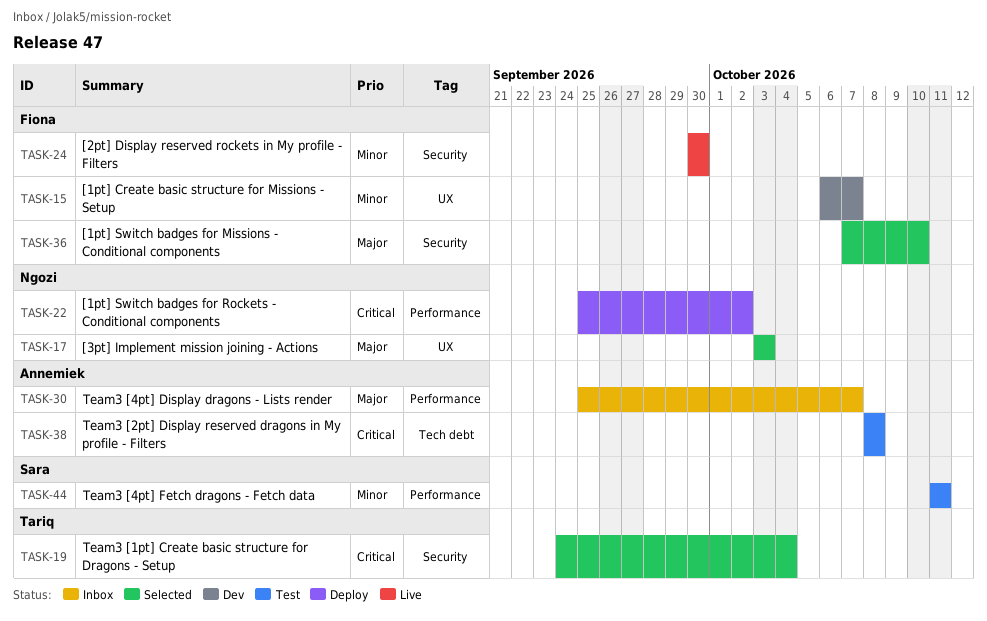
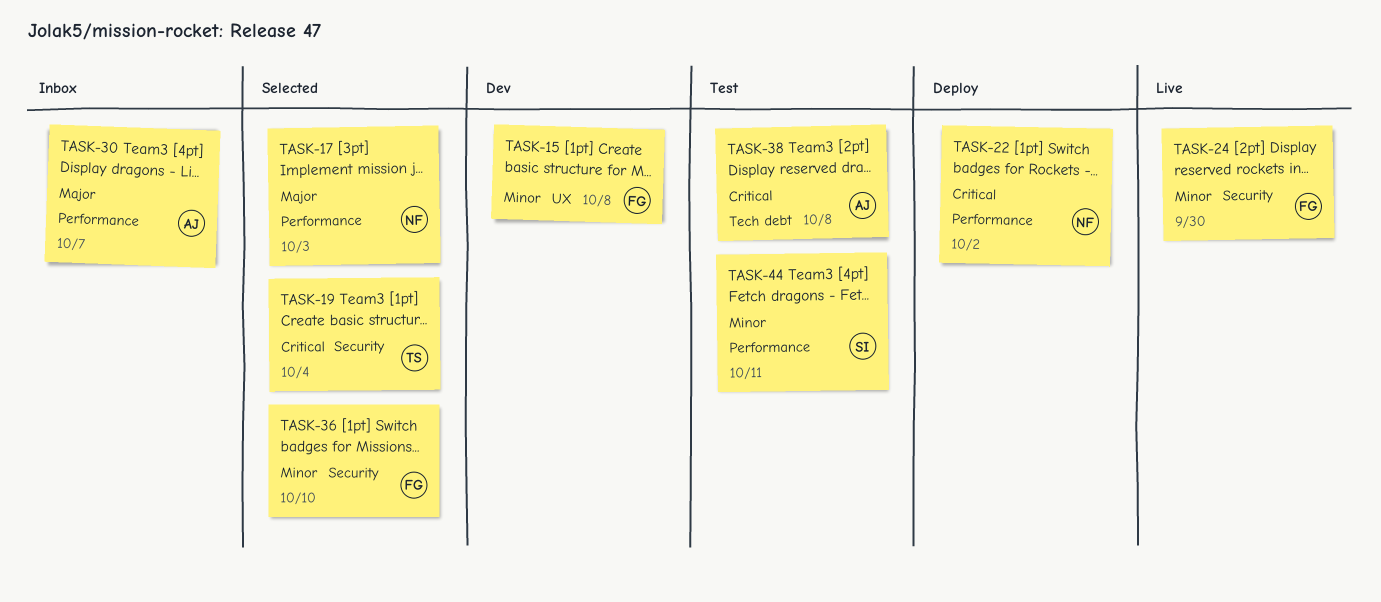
TASK-15, due: Oct 7 -> Oct 8
TASK-17, label: UX -> Performance
TASK-36, priority: Major -> Minor

